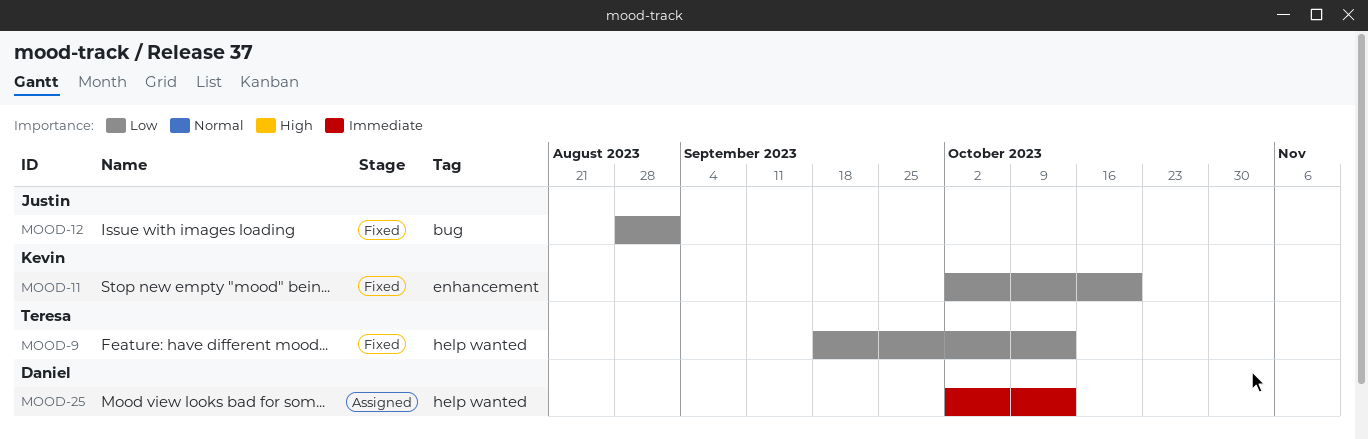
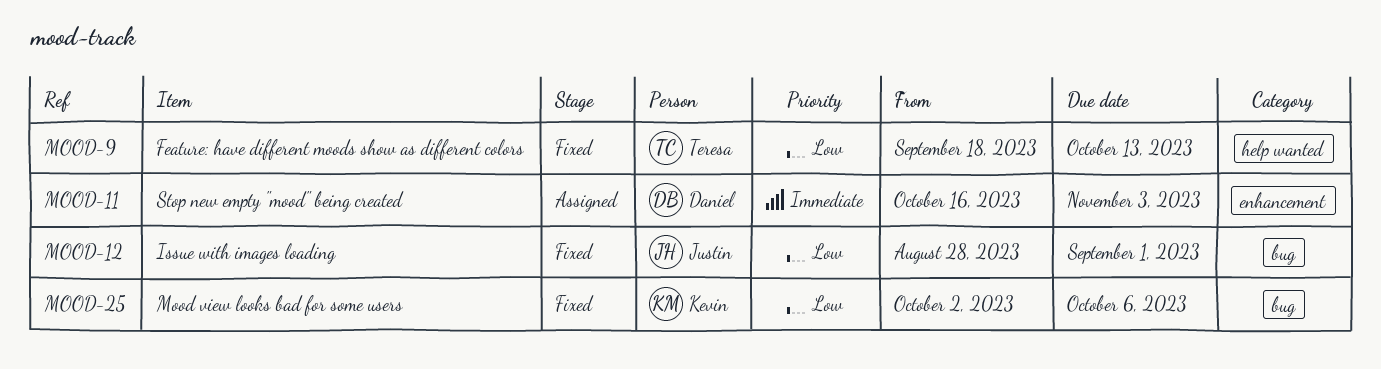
MOOD-11, status: Fixed -> Assigned
MOOD-11, owner: Kevin -> Daniel
MOOD-11, priority: Low -> Immediate
MOOD-11, start: Oct 2 -> Oct 16
MOOD-11, due: Oct 20 -> Nov 3
MOOD-25, status: Assigned -> Fixed
MOOD-25, owner: Daniel -> Kevin
MOOD-25, priority: Immediate -> Low
MOOD-25, label: help wanted -> bug
MOOD-25, due: Oct 13 -> Oct 6

